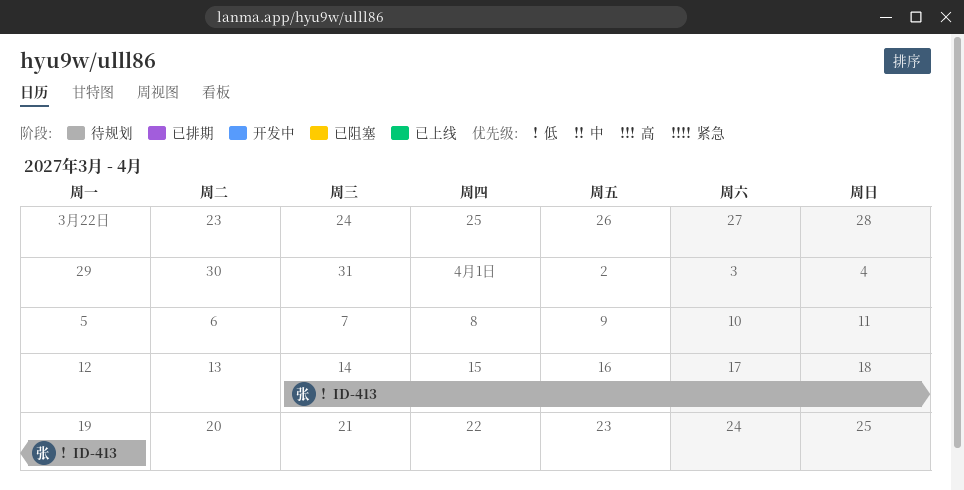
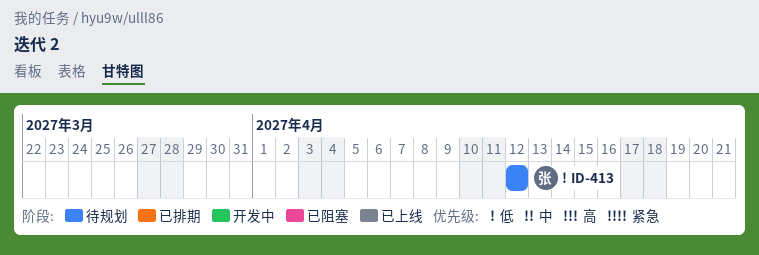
ID-413, start: Apr 14 -> Apr 12
ID-413, due: Apr 19 -> Apr 12

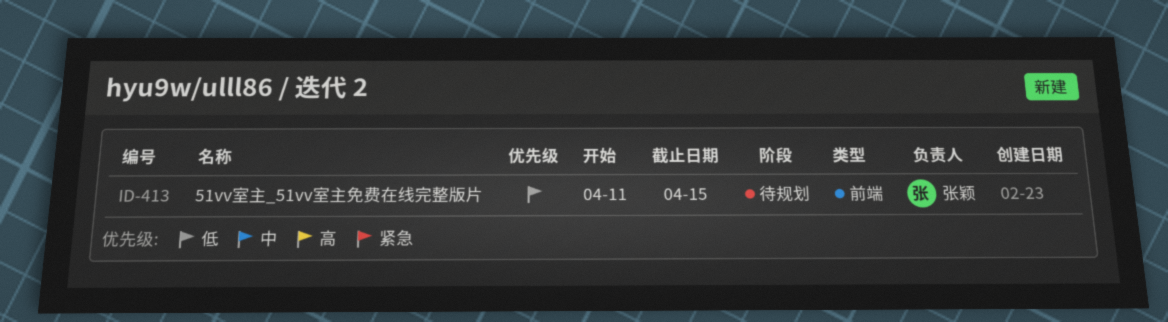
ID-413, start: Apr 12 -> Apr 11
ID-413, due: Apr 12 -> Apr 15

